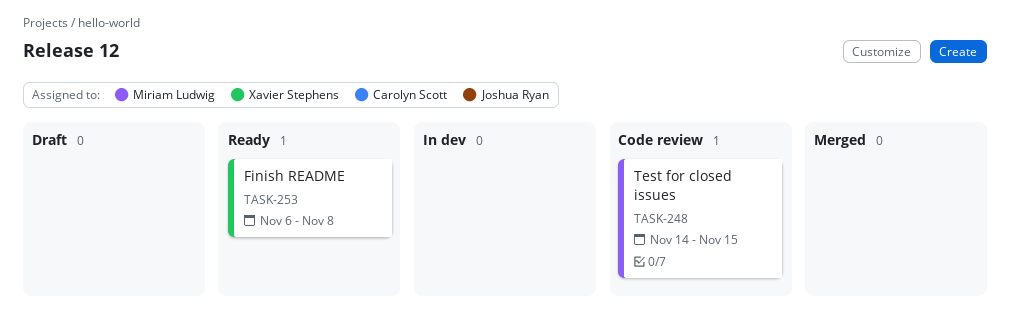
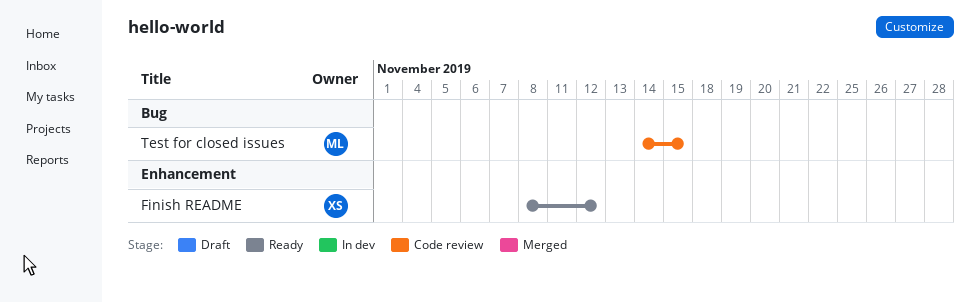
Finish README, start: Nov 6 -> Nov 8
Finish README, due: Nov 8 -> Nov 12

